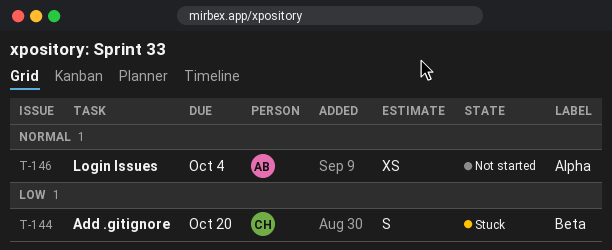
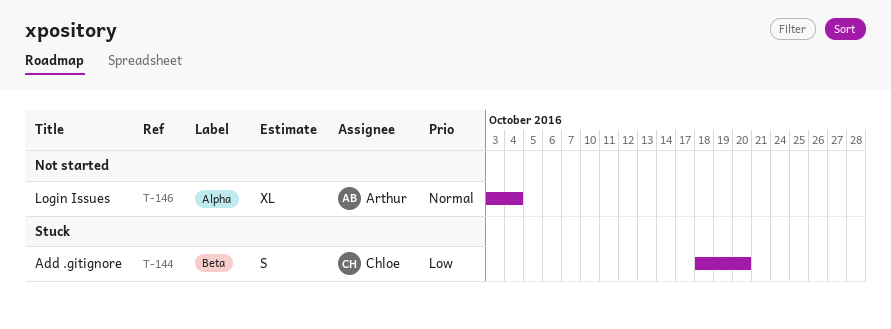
T-146, estimate: XS -> XL

